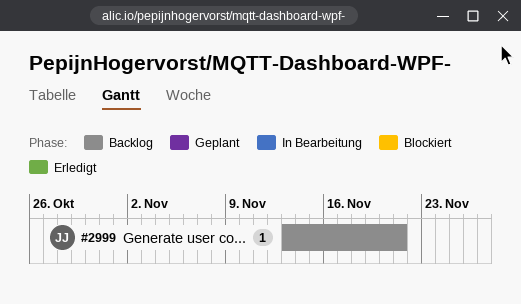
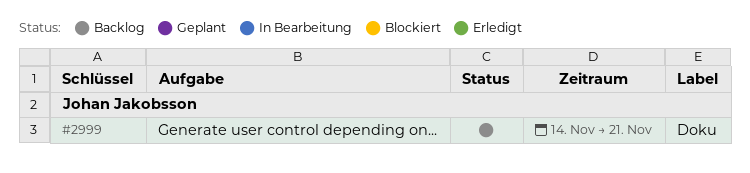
#2999, start: Nov 13 -> Nov 14

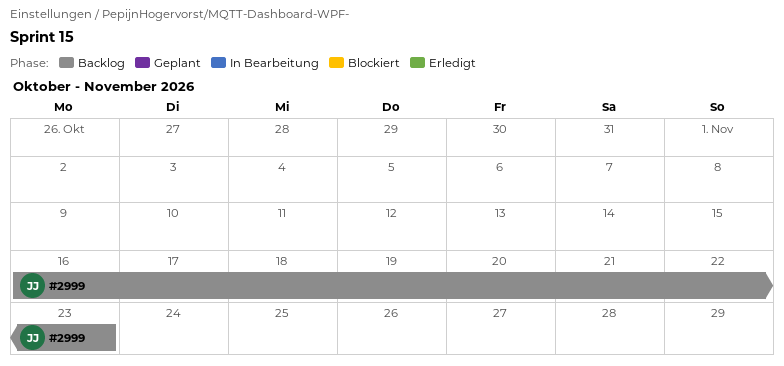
#2999, start: Nov 14 -> Nov 16
#2999, due: Nov 21 -> Nov 23

